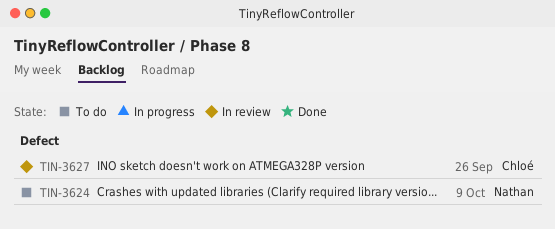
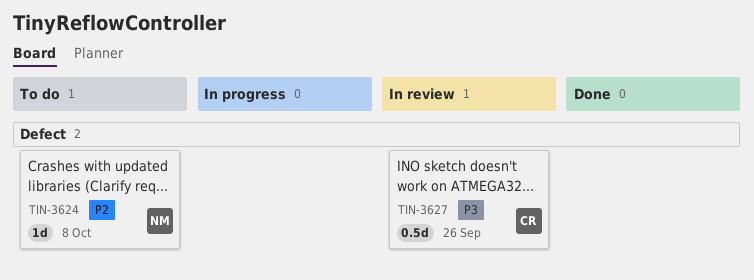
TIN-3624, due: Oct 9 -> Oct 8

